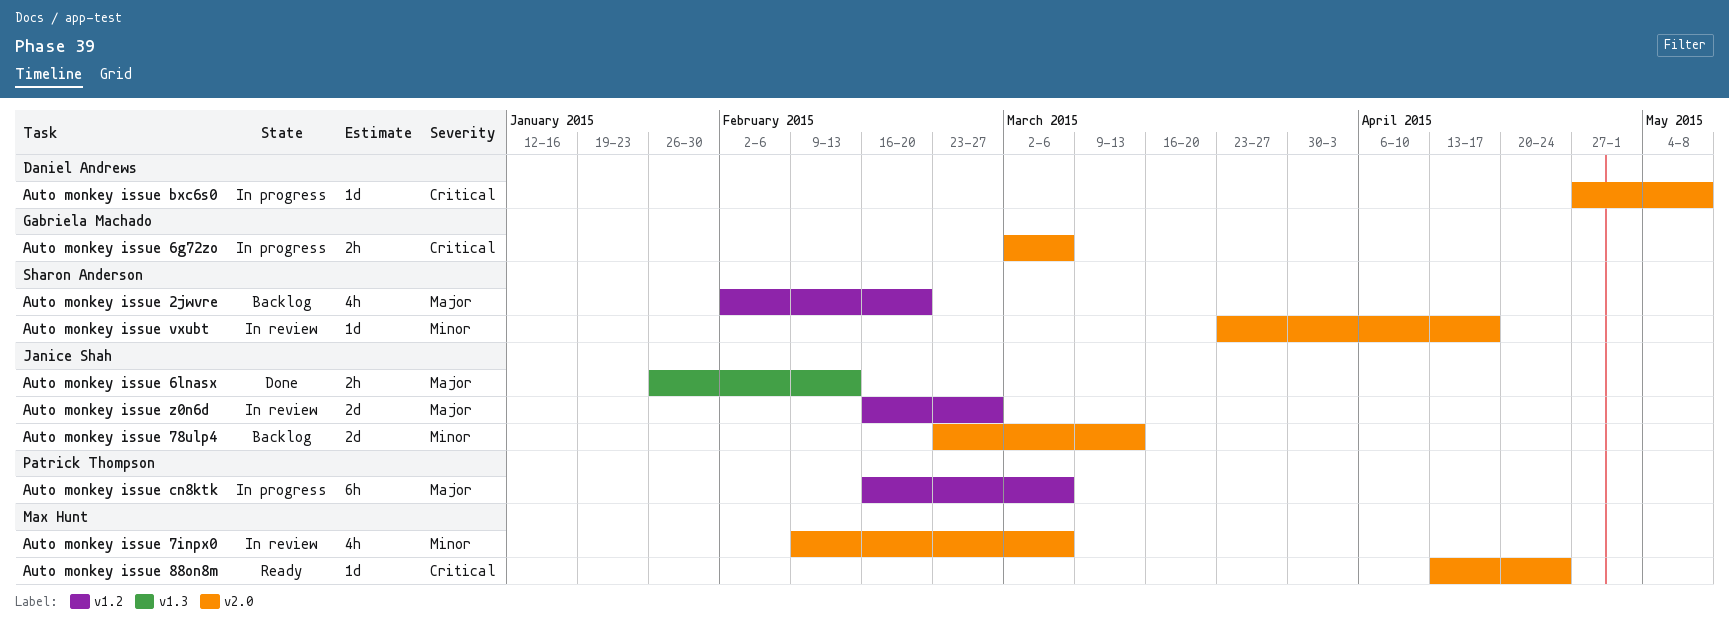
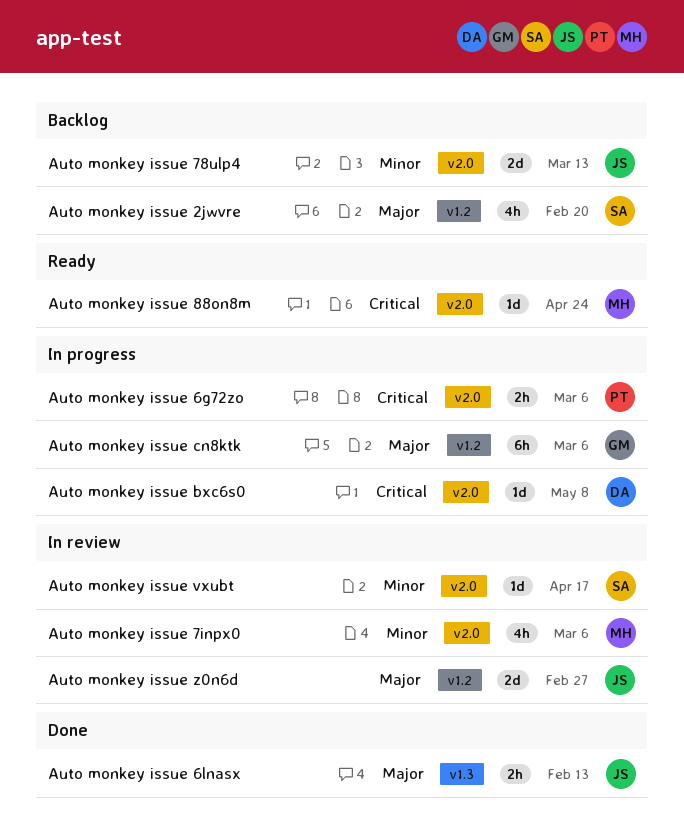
Auto monkey issue 6g72zo, owner: Gabriela Machado -> Patrick Thompson
Auto monkey issue cn8ktk, owner: Patrick Thompson -> Gabriela Machado

